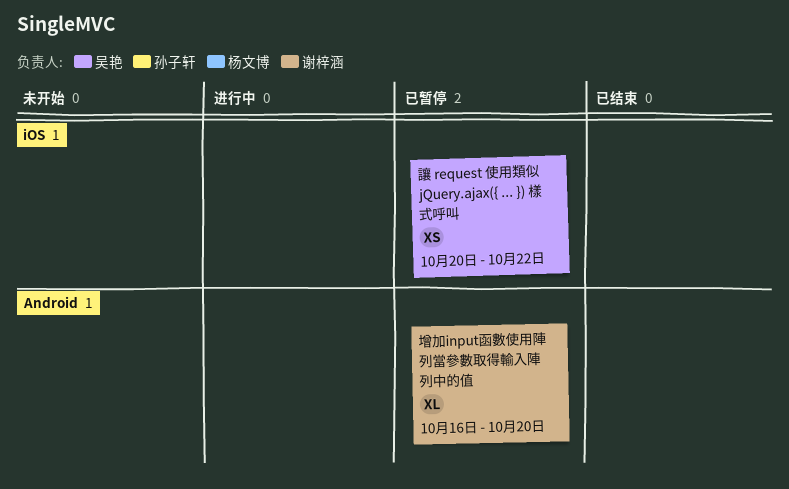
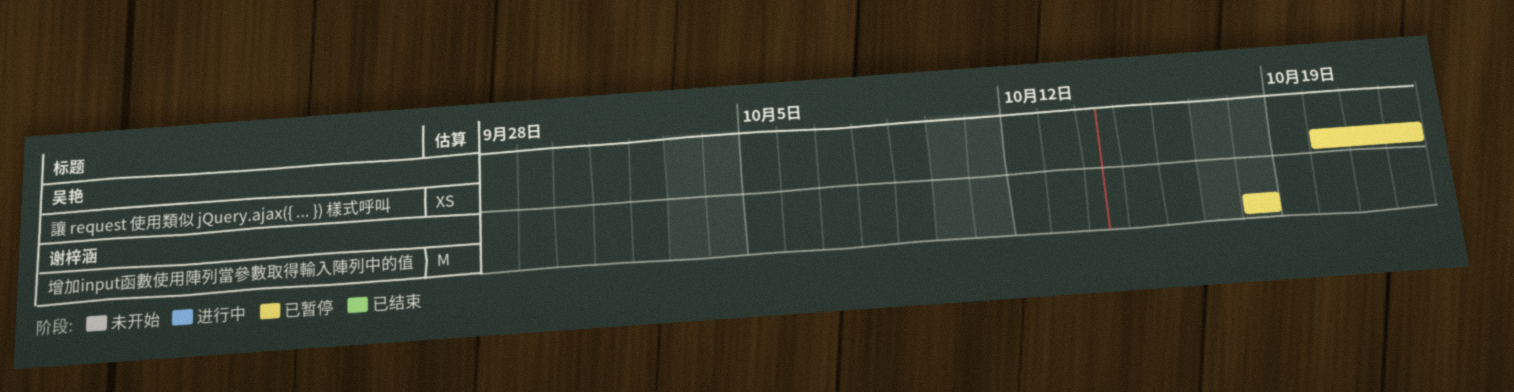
增加input函數使用陣列當參數取得輸入陣列中的值, estimate: XL -> M
增加input函數使用陣列當參數取得輸入陣列中的值, start: Oct 16 -> Oct 18
增加input函數使用陣列當參數取得輸入陣列中的值, due: Oct 20 -> Oct 18

